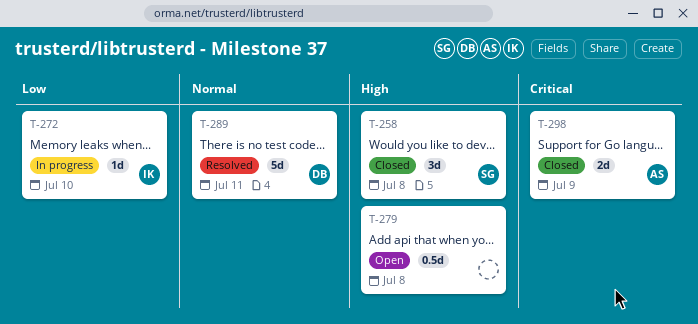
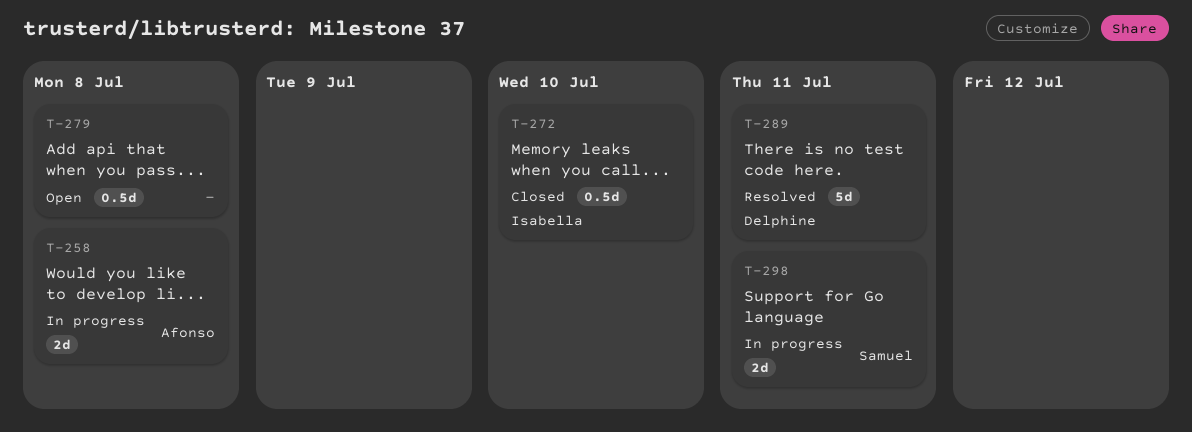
T-258, status: Closed -> In progress
T-258, owner: Samuel -> Afonso
T-258, estimate: 3d -> 2d
T-272, status: In progress -> Closed
T-272, estimate: 1d -> 0.5d
T-298, status: Closed -> In progress
T-298, owner: Afonso -> Samuel
T-298, due: Jul 9 -> Jul 11

